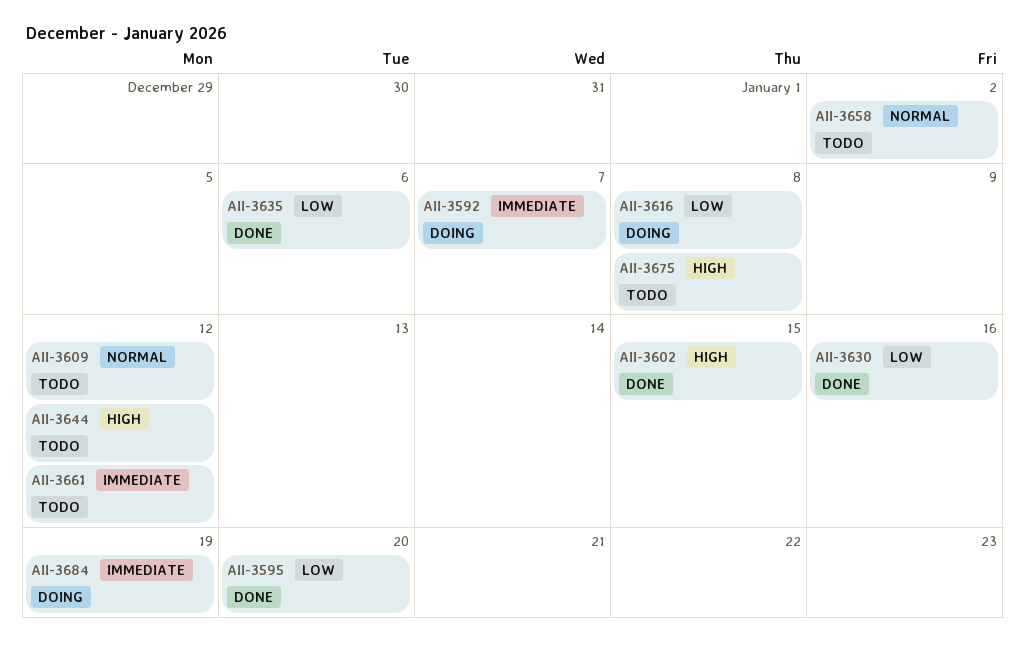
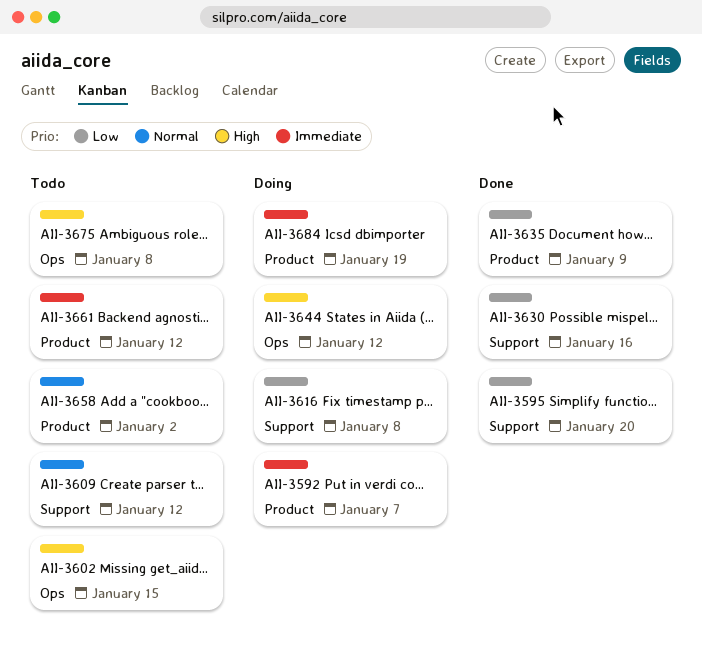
AII-3602, status: Done -> Todo
AII-3635, due: Jan 6 -> Jan 9
AII-3644, status: Todo -> Doing

